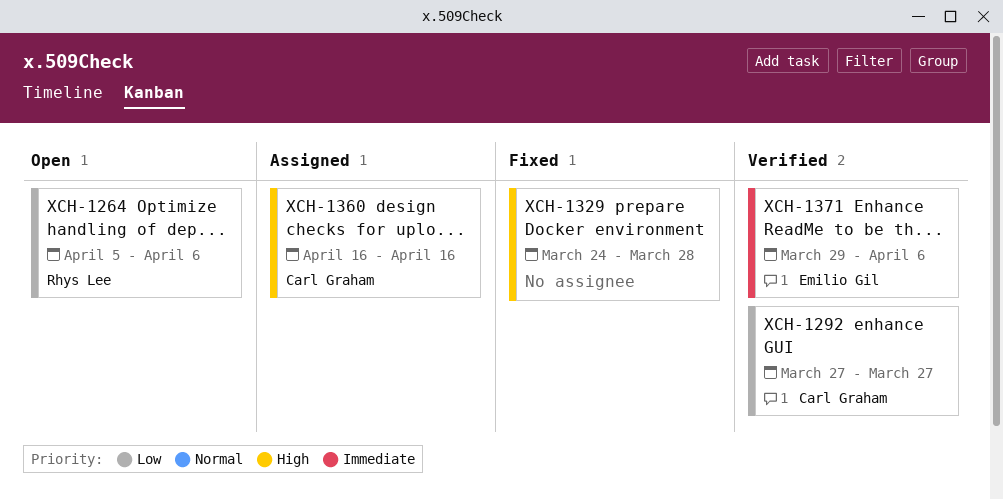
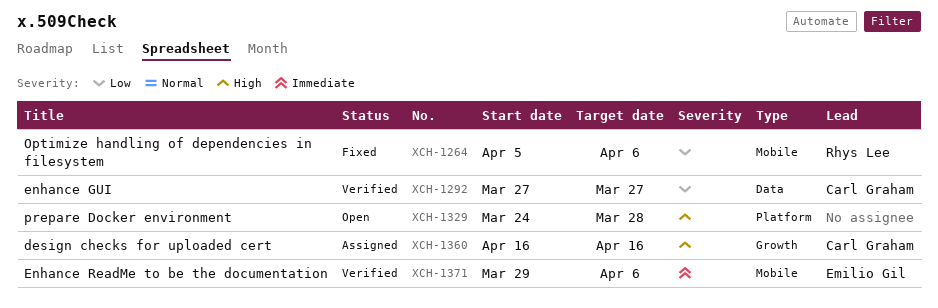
XCH-1264, status: Open -> Fixed
XCH-1329, status: Fixed -> Open

